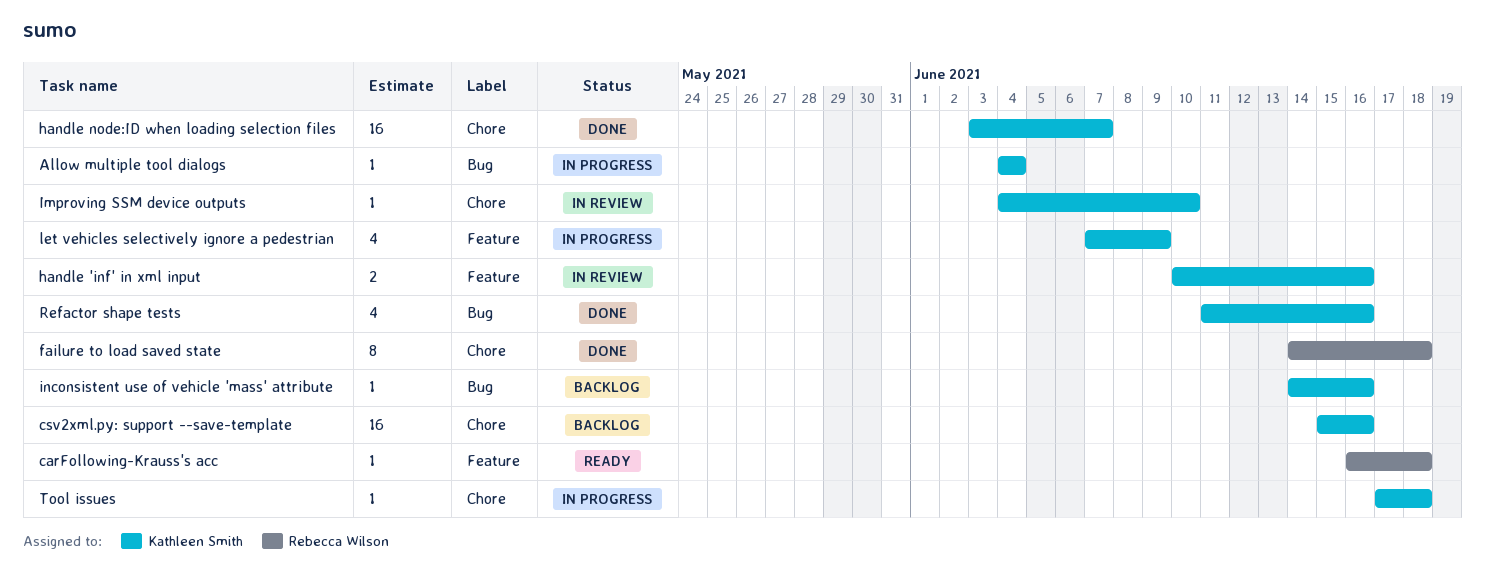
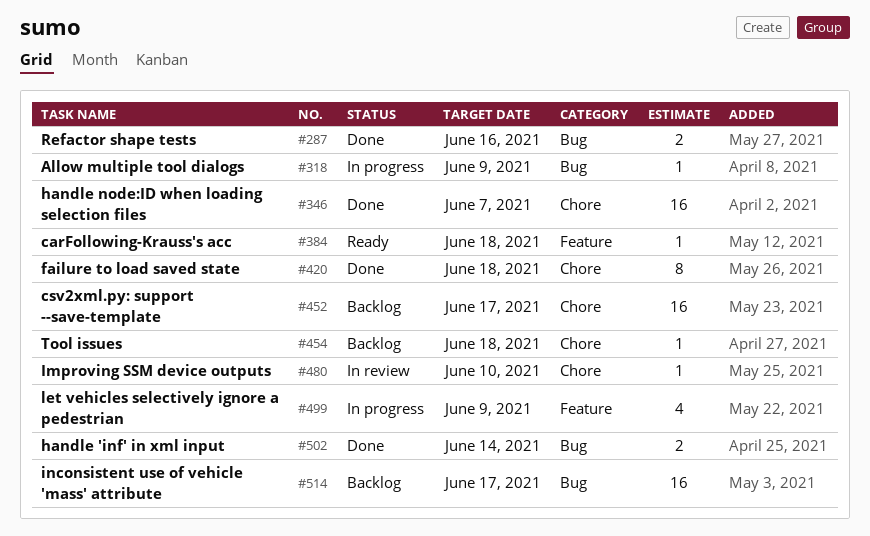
Allow multiple tool dialogs, due: Jun 4 -> Jun 9
csv2xml.py: support --save-template, due: Jun 16 -> Jun 17
handle 'inf' in xml input, status: In review -> Done
handle 'inf' in xml input, label: Feature -> Bug
handle 'inf' in xml input, due: Jun 16 -> Jun 14
inconsistent use of vehicle 'mass' attribute, estimate: 1 -> 16
inconsistent use of vehicle 'mass' attribute, due: Jun 16 -> Jun 17
Refactor shape tests, estimate: 4 -> 2
Tool issues, status: In progress -> Backlog

